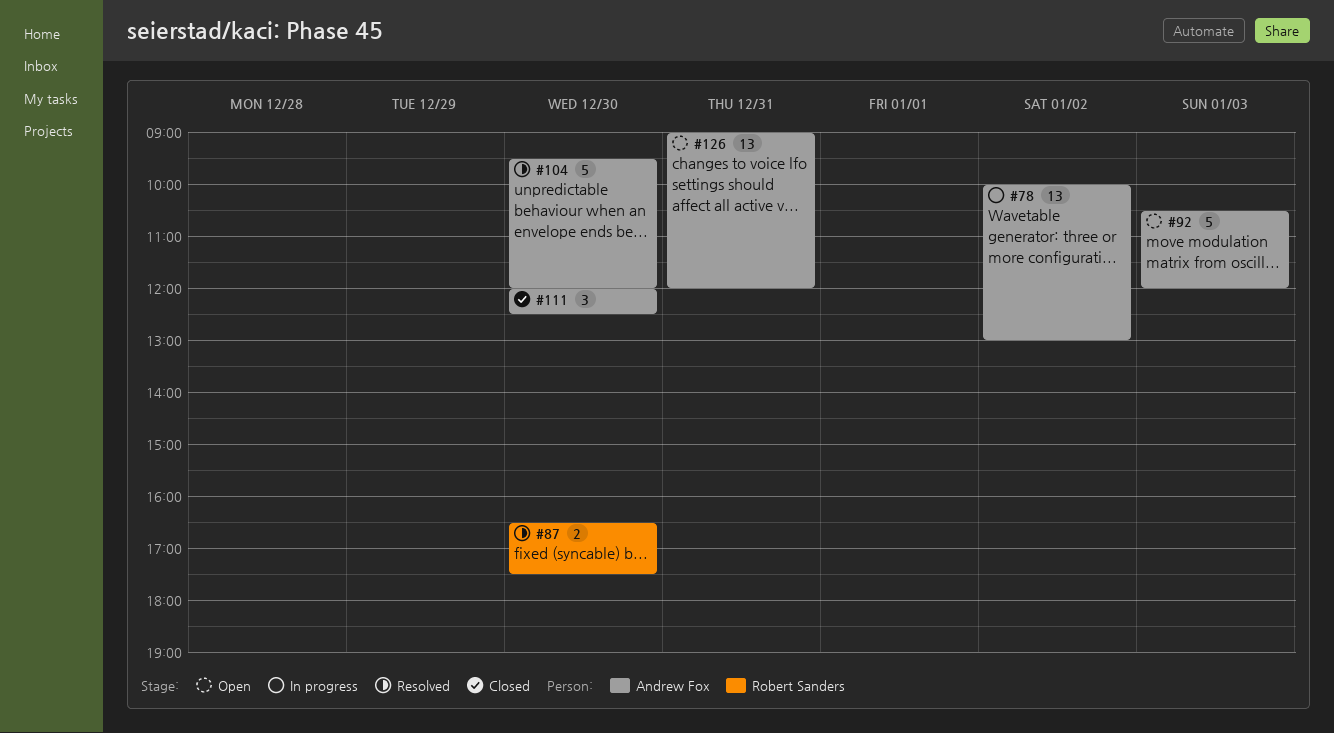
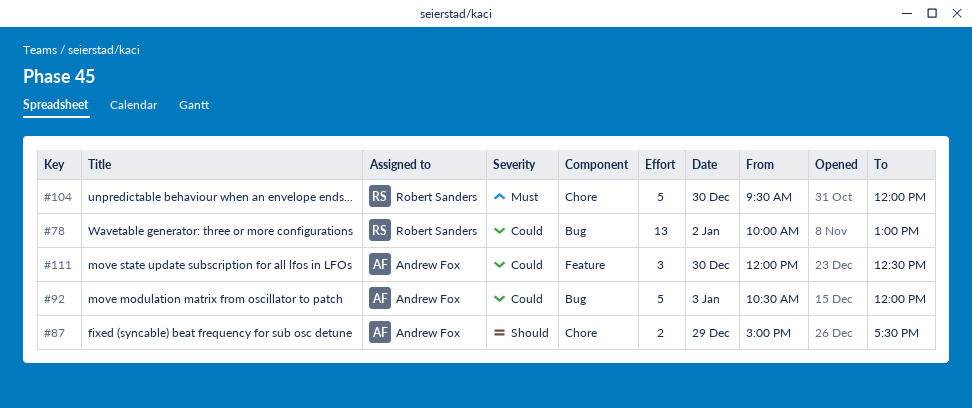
#78, owner: Andrew Fox -> Robert Sanders
#87, owner: Robert Sanders -> Andrew Fox
#87, day: Dec 30 -> Dec 29
#87, begins: 16:30 -> 15:00
#104, owner: Andrew Fox -> Robert Sanders
#126: present -> none

